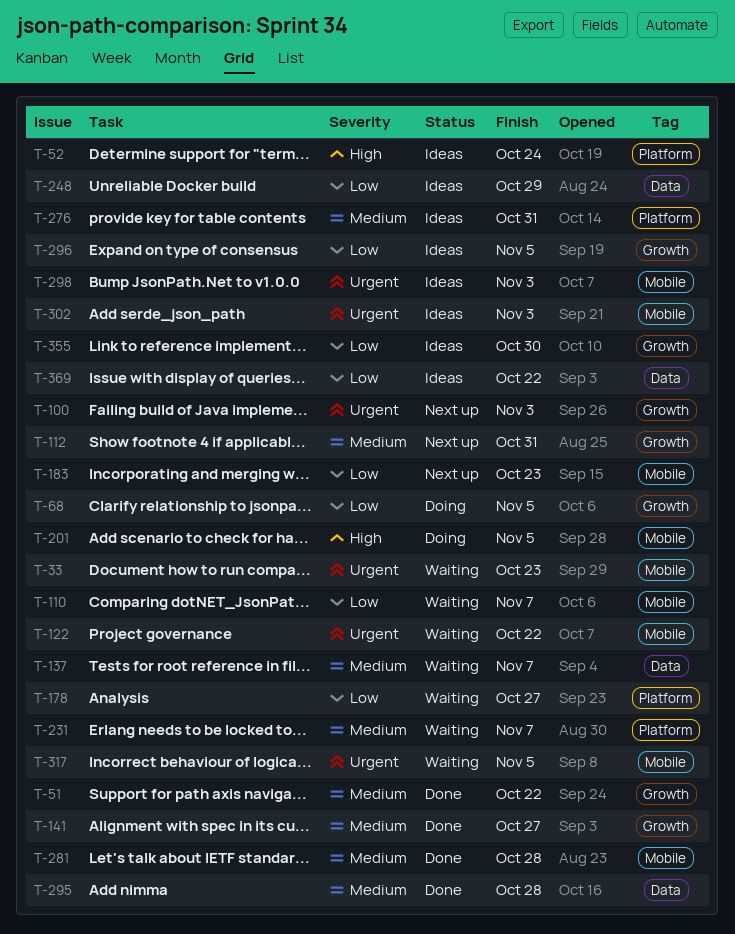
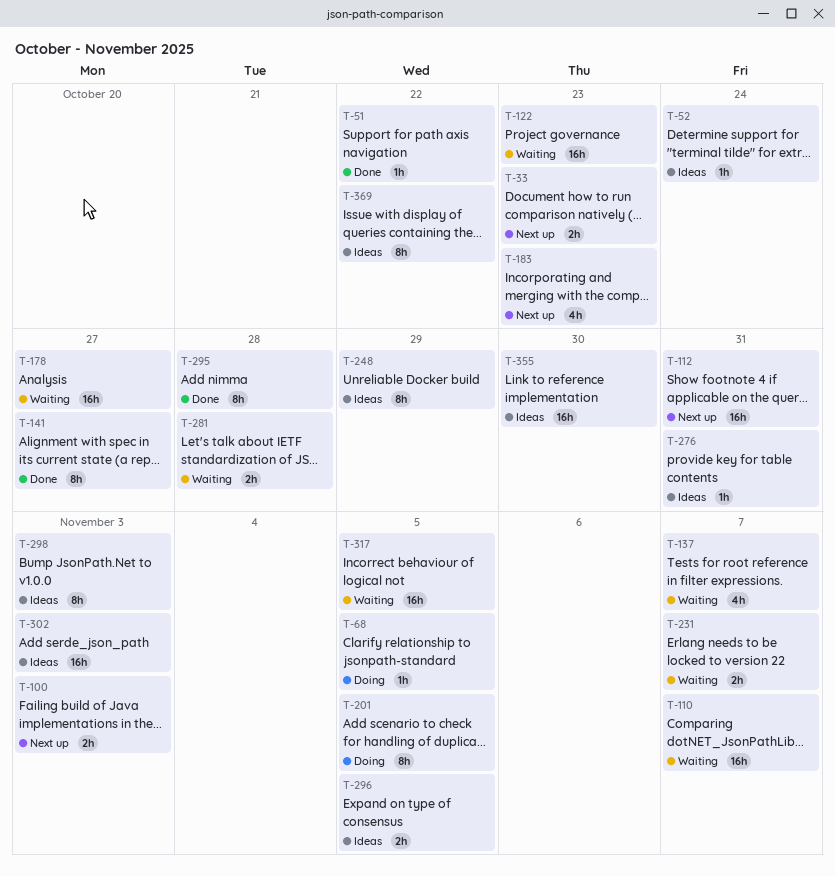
T-33, status: Waiting -> Next up
T-122, due: Oct 22 -> Oct 23
T-281, status: Done -> Waiting

